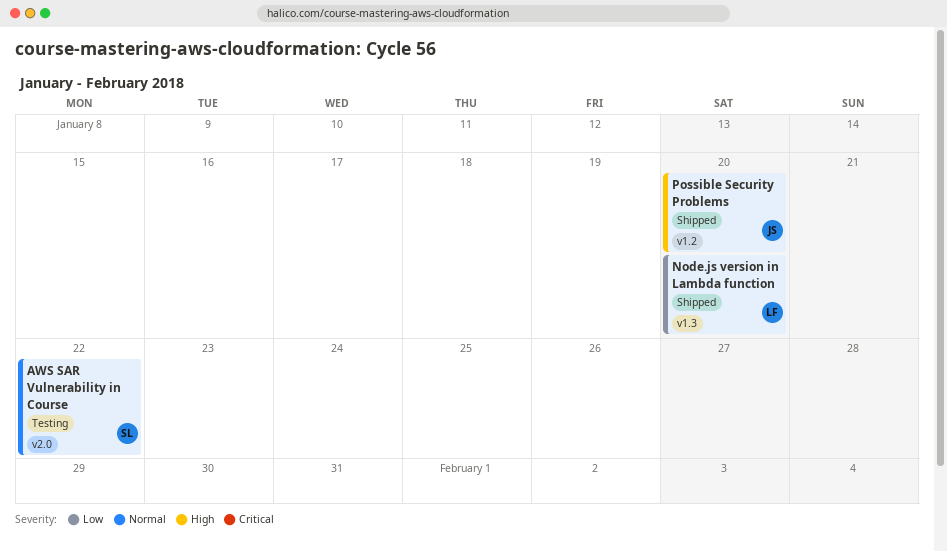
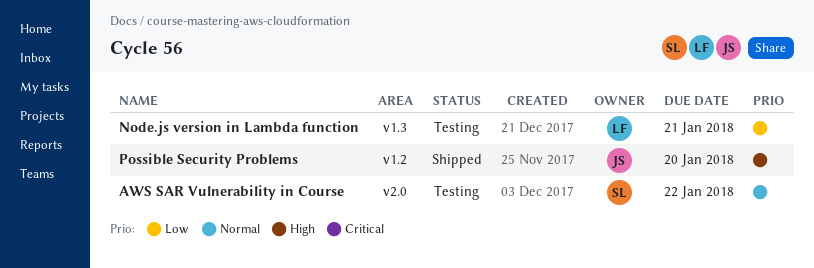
Node.js version in Lambda function, status: Shipped -> Testing
Node.js version in Lambda function, due: Jan 20 -> Jan 21

